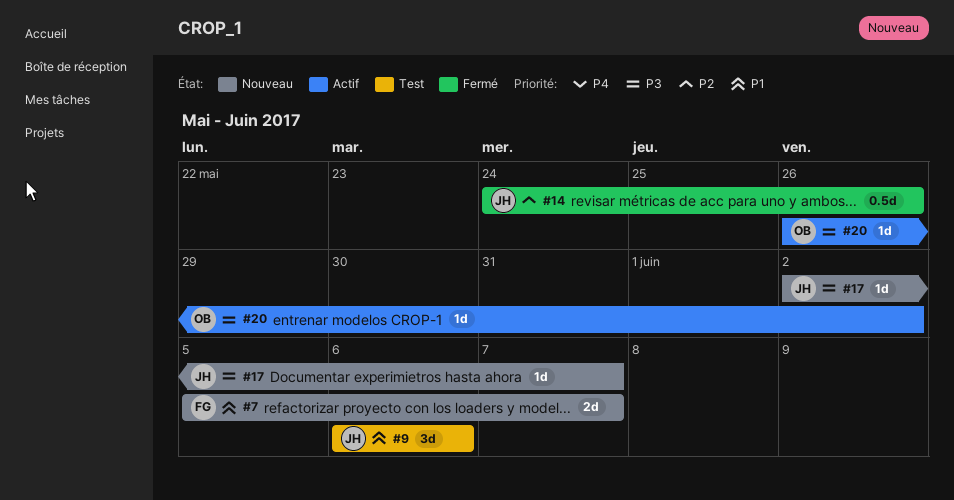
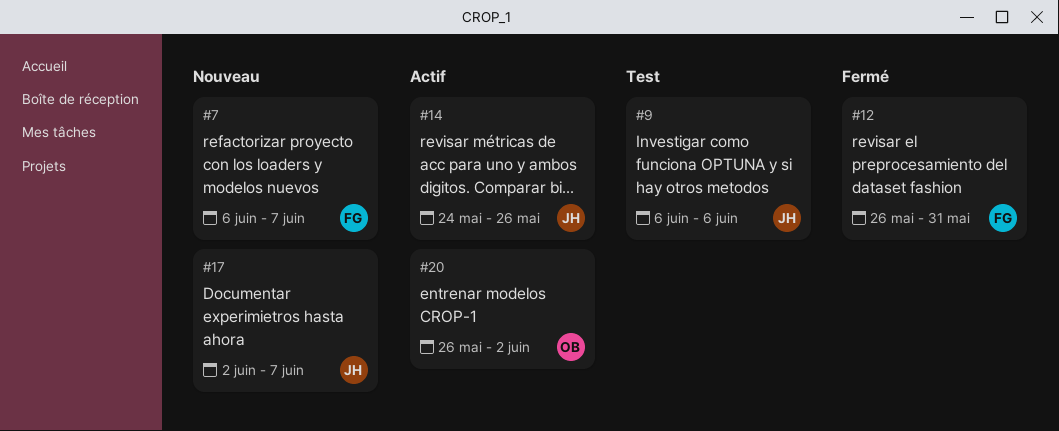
#7, start: Jun 5 -> Jun 6
#12: none -> present
#14, status: Fermé -> Actif

